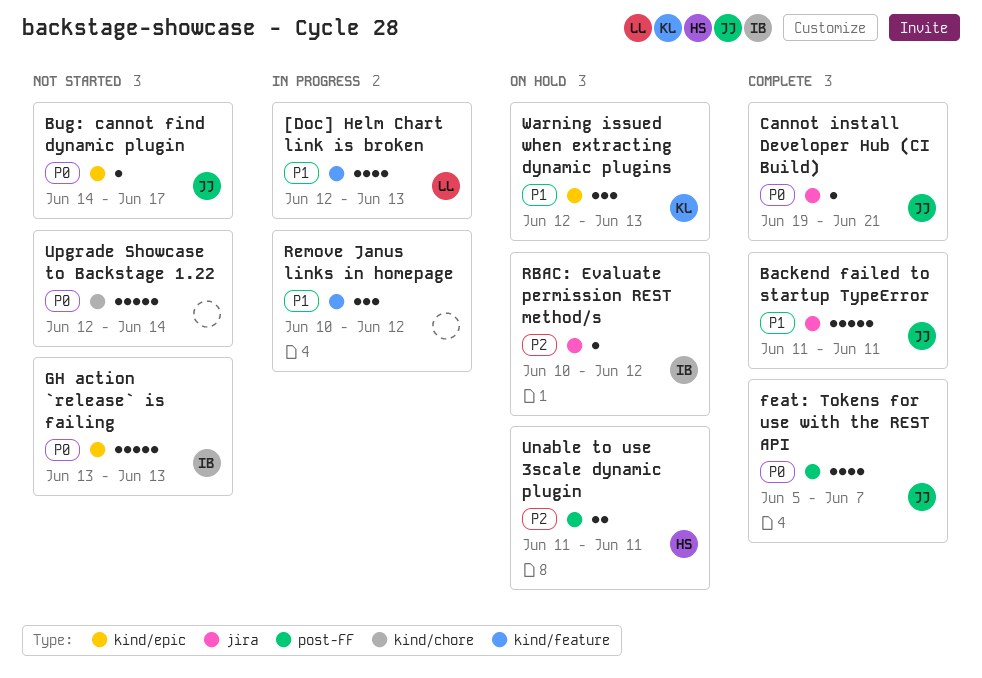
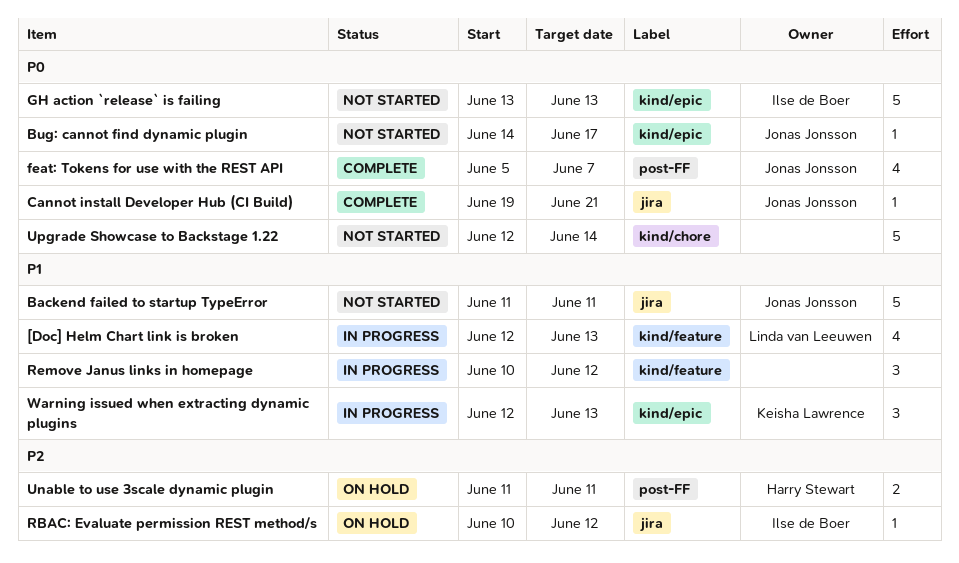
Backend failed to startup TypeError, status: Complete -> Not started
Warning issued when extracting dynamic plugins, status: On hold -> In progress

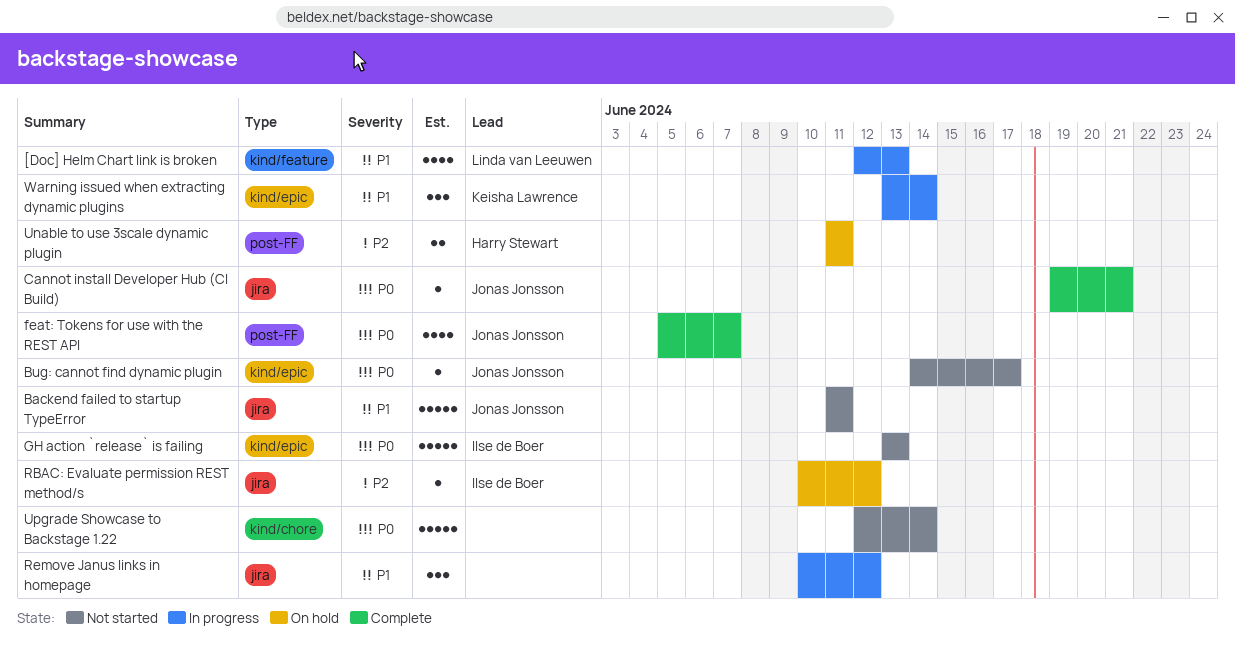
Remove Janus links in homepage, label: kind/feature -> jira
Warning issued when extracting dynamic plugins, start: Jun 12 -> Jun 13
Warning issued when extracting dynamic plugins, due: Jun 13 -> Jun 14

